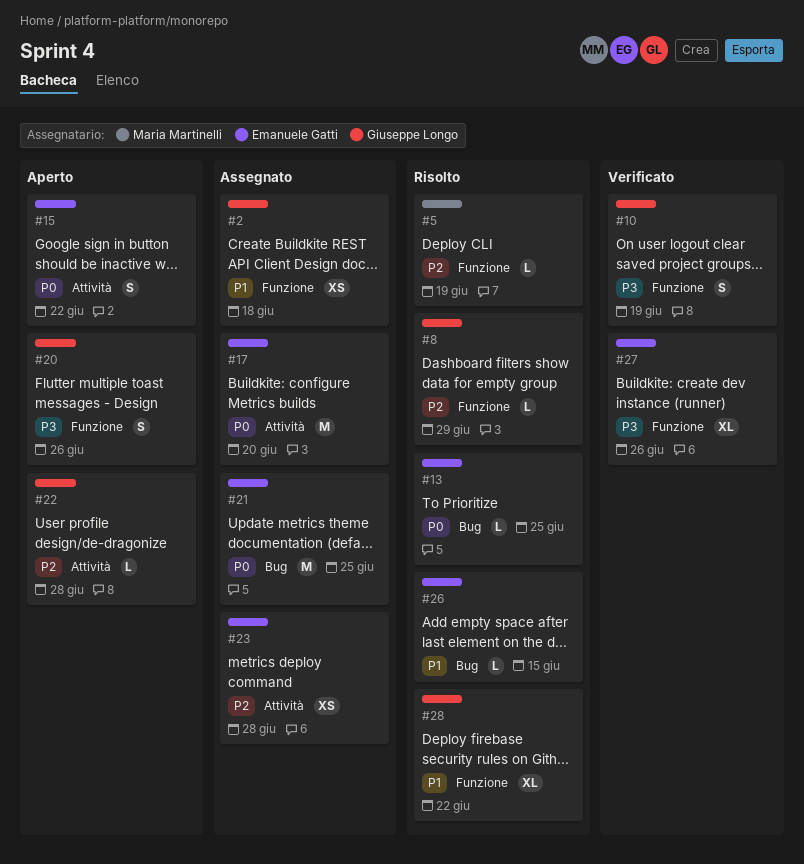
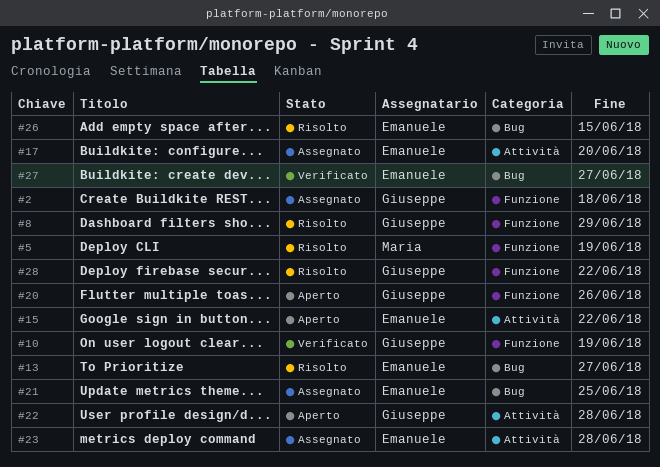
#13, due: Jun 25 -> Jun 27
#27, label: Funzione -> Bug
#27, due: Jun 26 -> Jun 27

